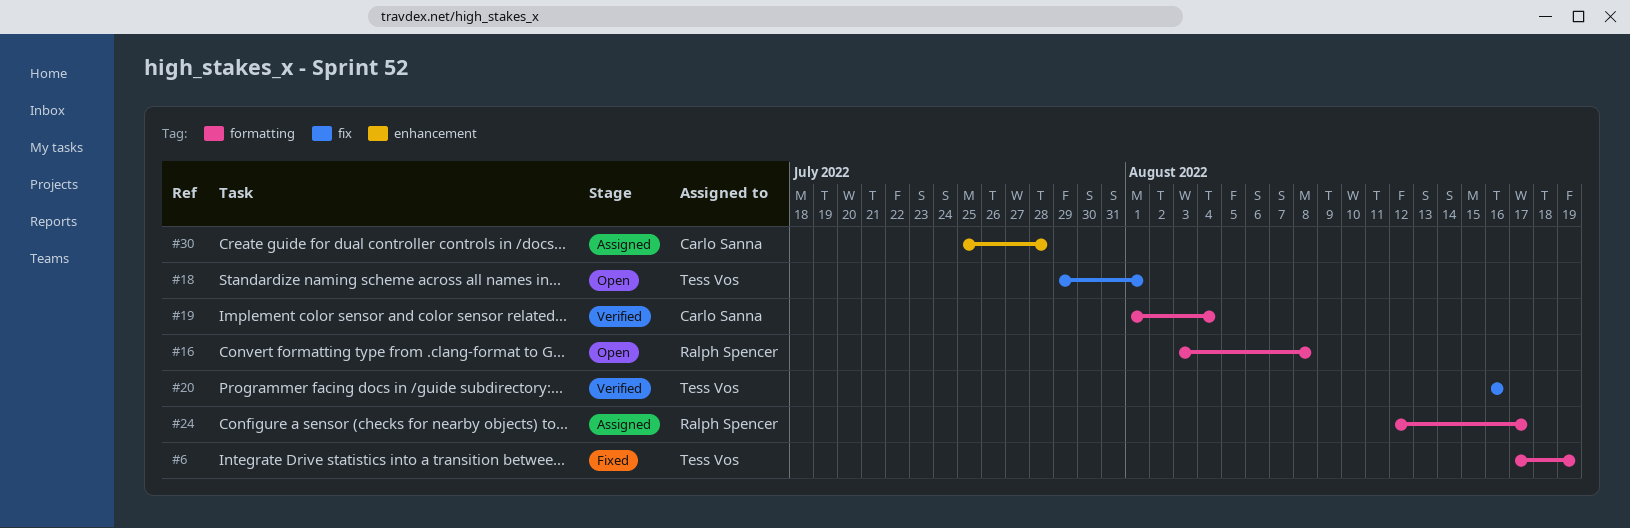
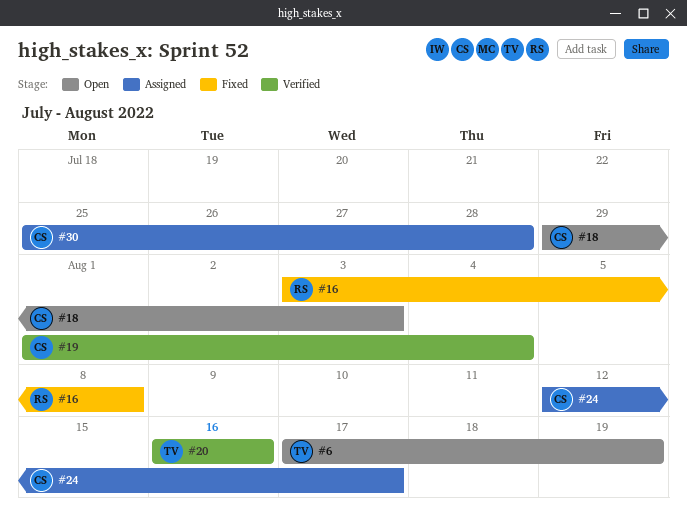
#6, status: Fixed -> Open
#16, status: Open -> Fixed
#18, owner: Tess Vos -> Carlo Sanna
#18, due: Aug 1 -> Aug 3
#24, owner: Ralph Spencer -> Carlo Sanna

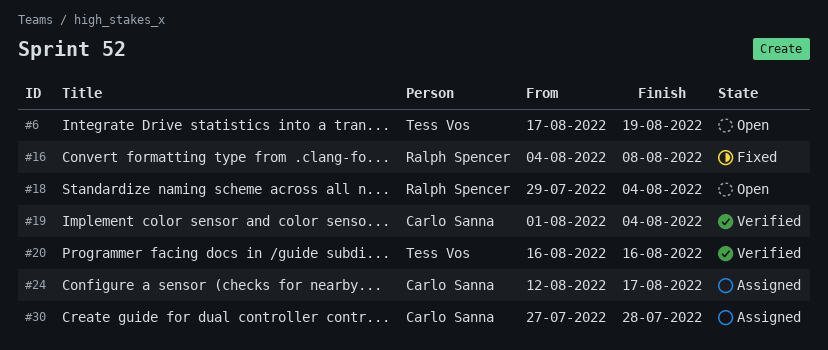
#16, start: Aug 3 -> Aug 4
#18, owner: Carlo Sanna -> Ralph Spencer
#18, due: Aug 3 -> Aug 4
#30, start: Jul 25 -> Jul 27

